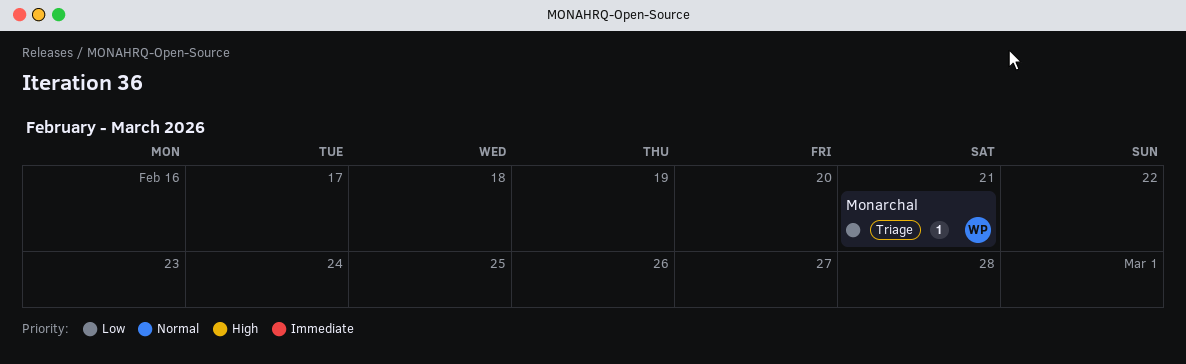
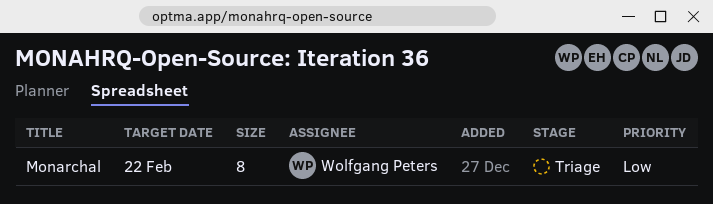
Monarchal, estimate: 1 -> 8
Monarchal, due: Feb 21 -> Feb 22

